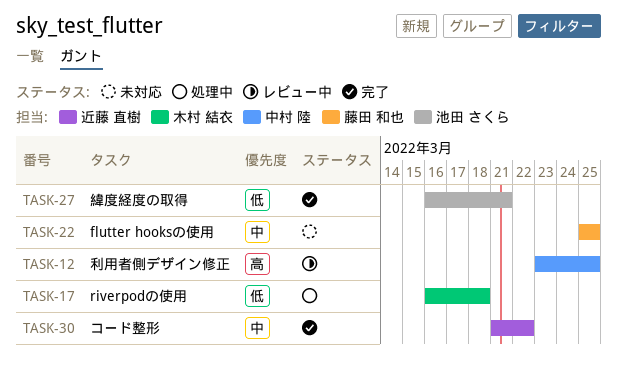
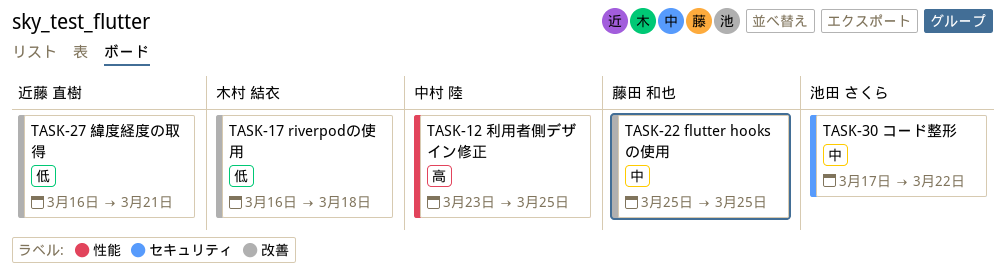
TASK-27, owner: 池田 さくら -> 近藤 直樹
TASK-30, owner: 近藤 直樹 -> 池田 さくら
TASK-30, start: Mar 21 -> Mar 17

